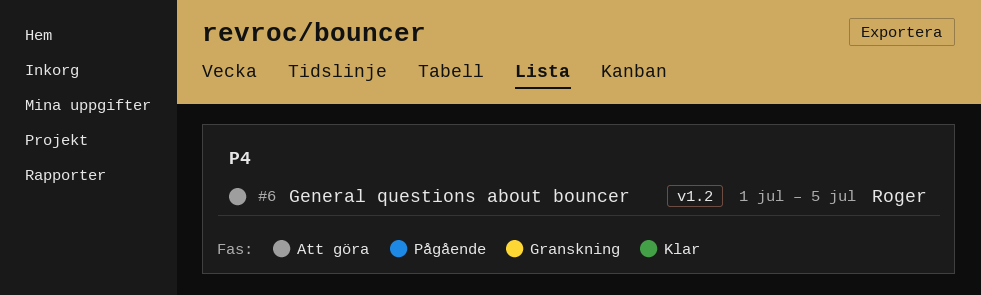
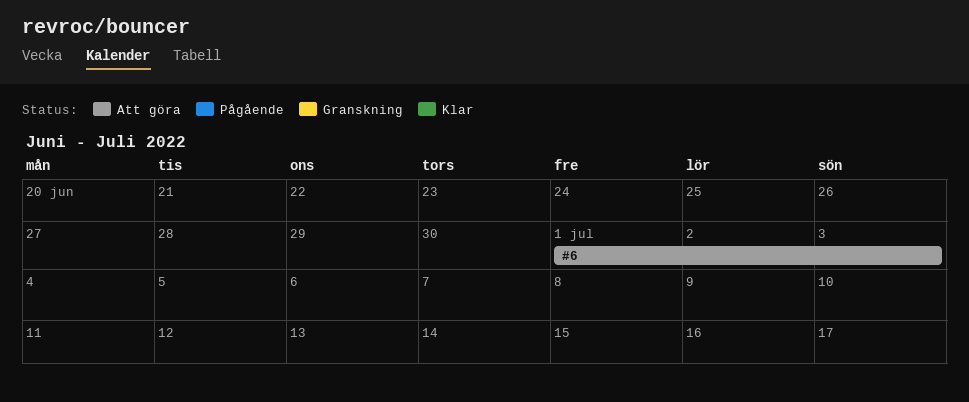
#6, due: Jul 5 -> Jul 3

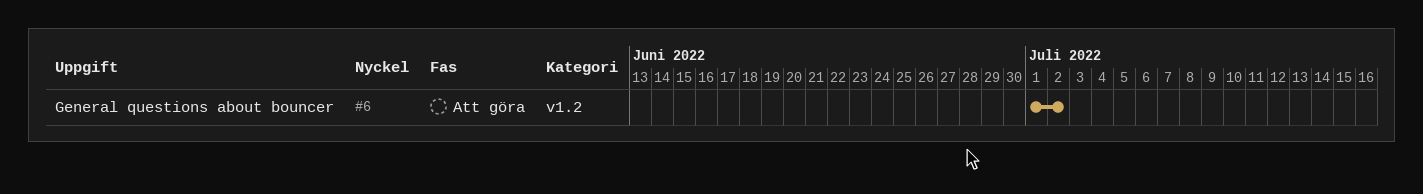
#6, due: Jul 3 -> Jul 2

